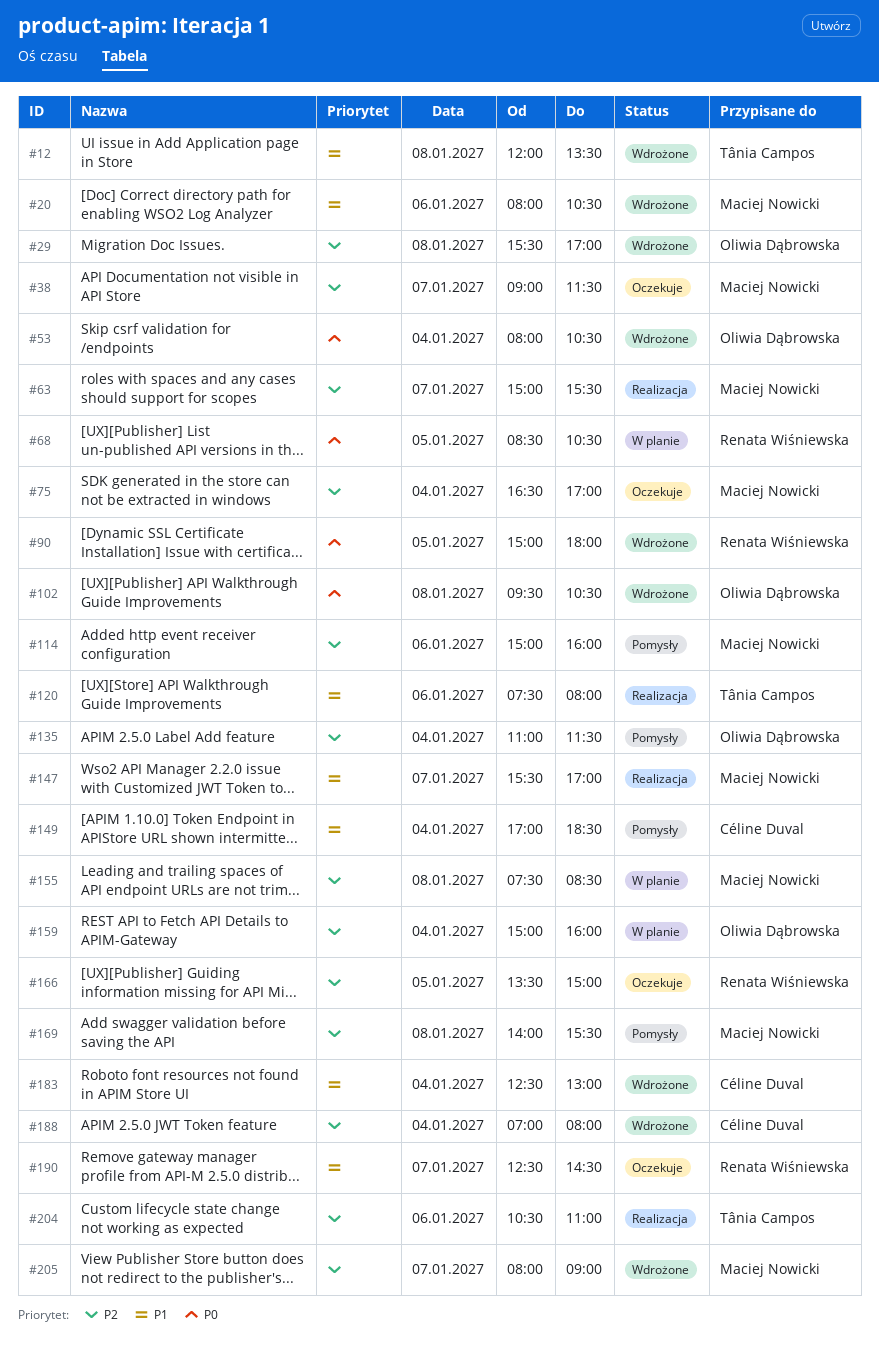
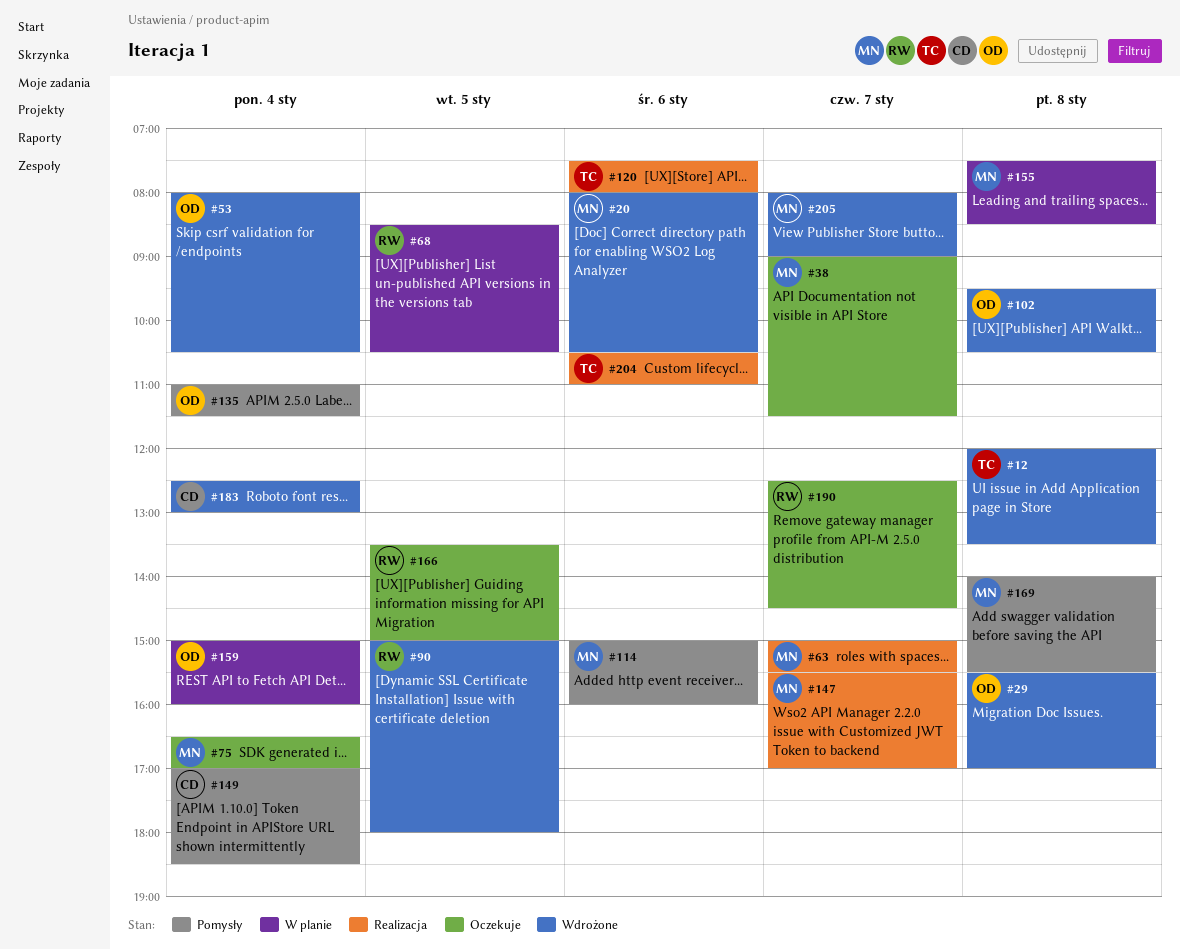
#188: present -> none

